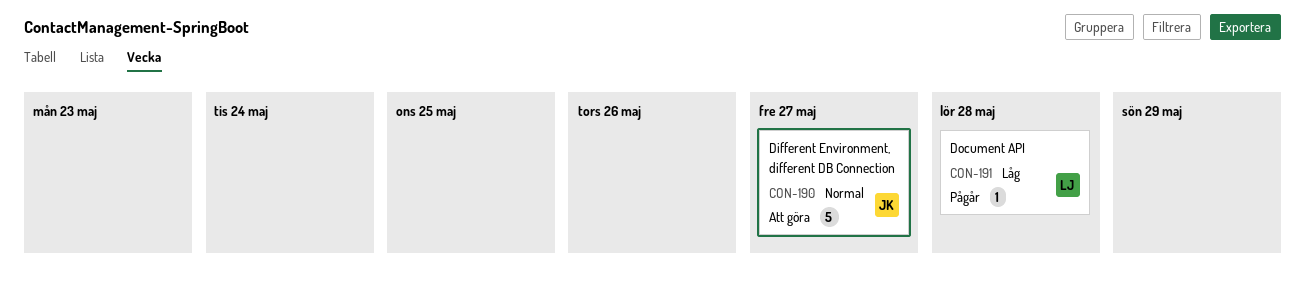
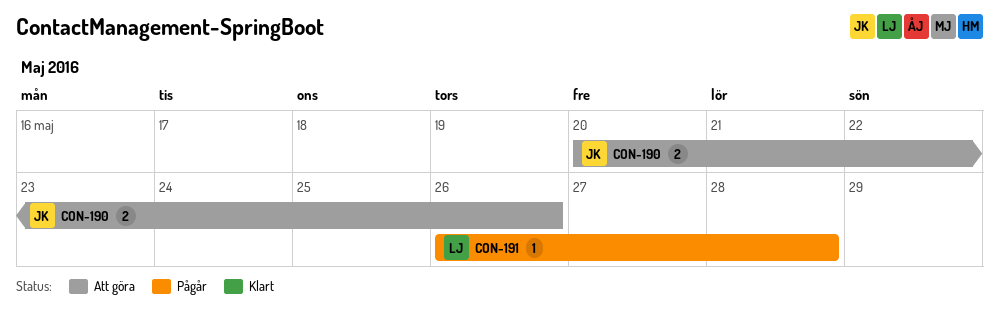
CON-190, estimate: 5 -> 2
CON-190, due: May 27 -> May 26

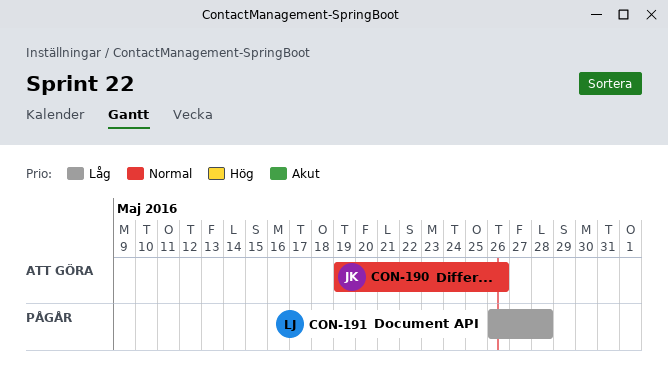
CON-190, start: May 20 -> May 19

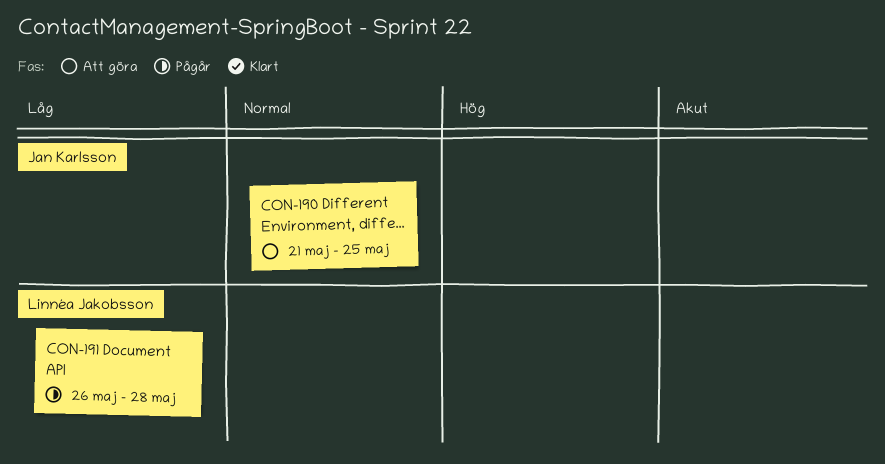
CON-190, start: May 19 -> May 21
CON-190, due: May 26 -> May 25

